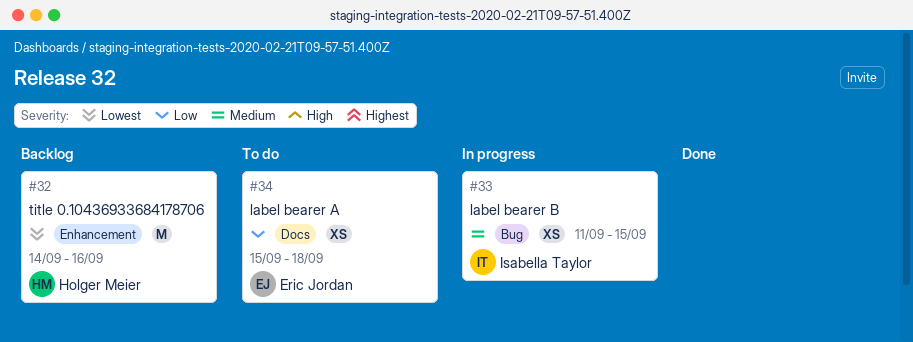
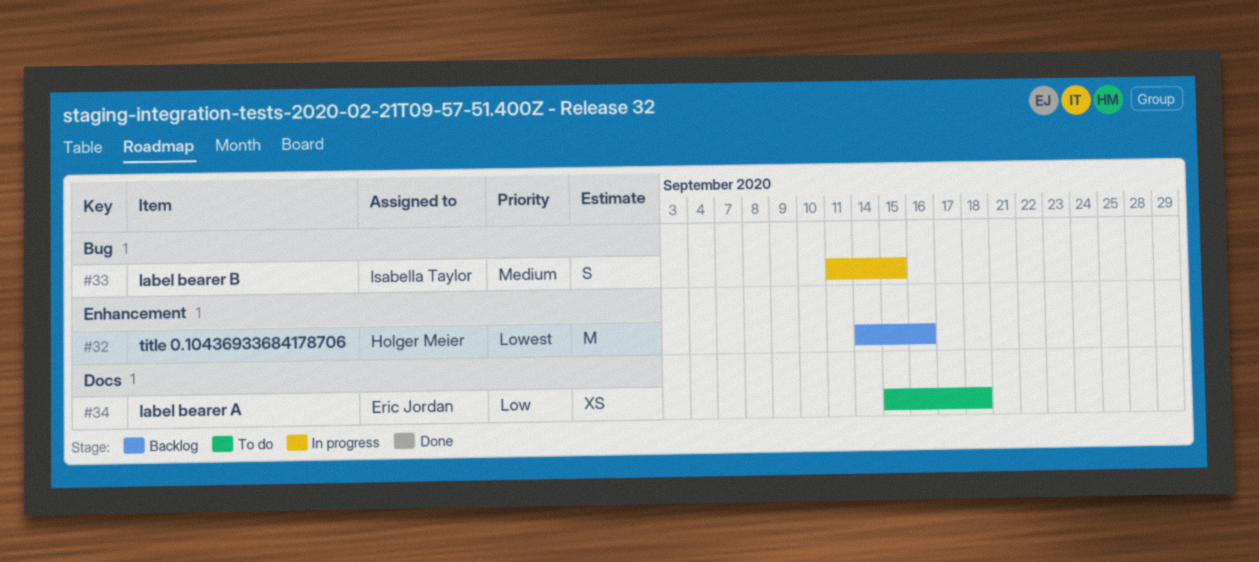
#33, estimate: XS -> S

